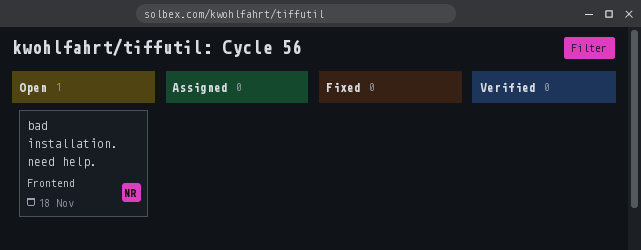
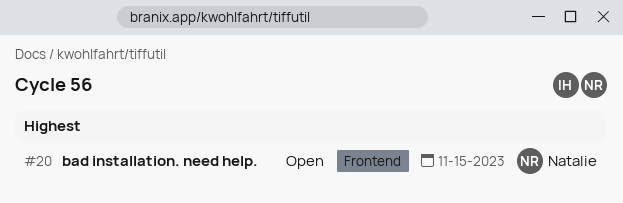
bad installation. need help., due: Nov 18 -> Nov 15

